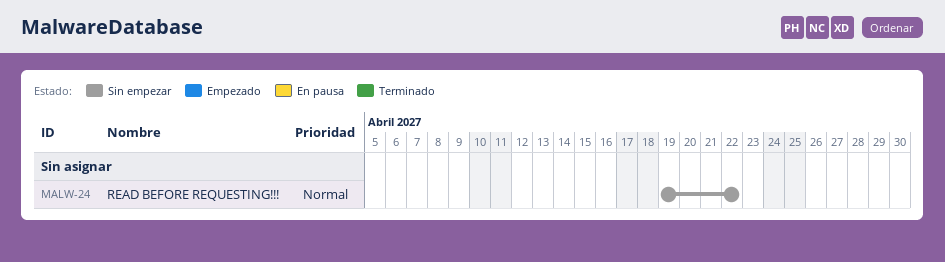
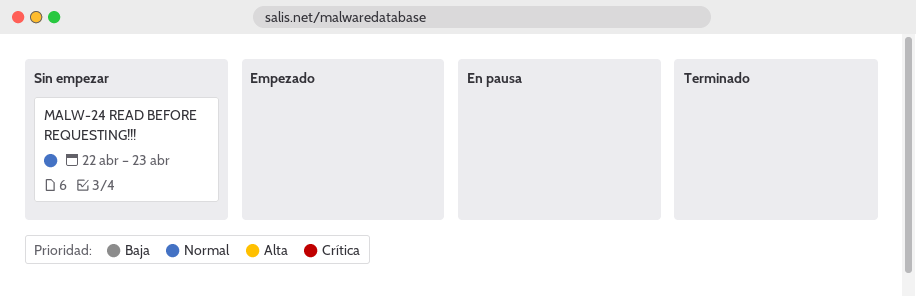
MALW-24, start: Apr 19 -> Apr 22
MALW-24, due: Apr 22 -> Apr 23

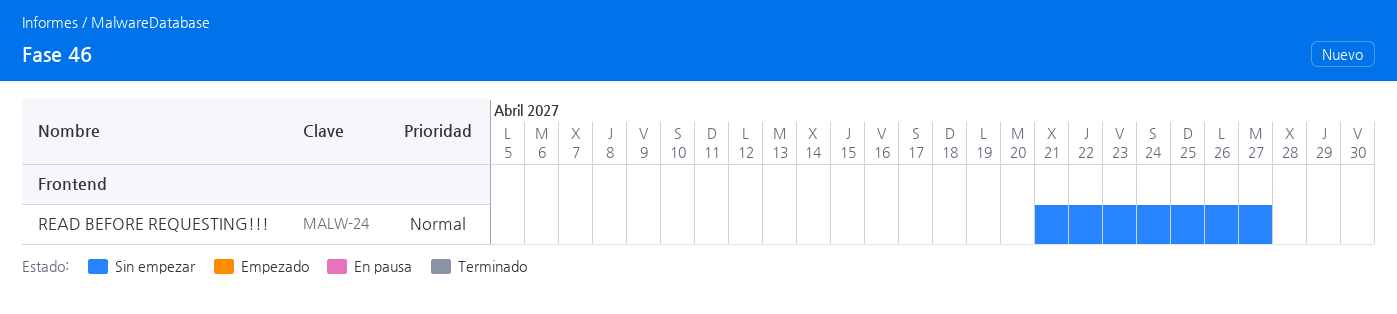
MALW-24, start: Apr 22 -> Apr 21
MALW-24, due: Apr 23 -> Apr 27

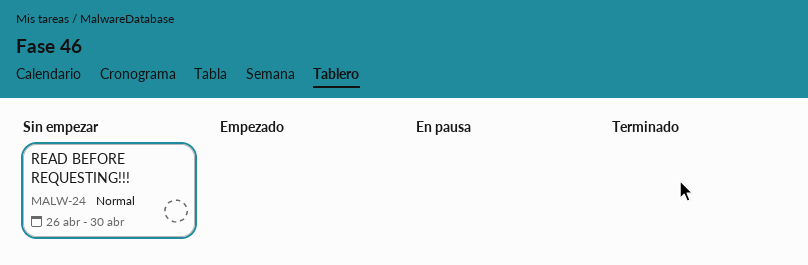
MALW-24, start: Apr 21 -> Apr 26
MALW-24, due: Apr 27 -> Apr 30

